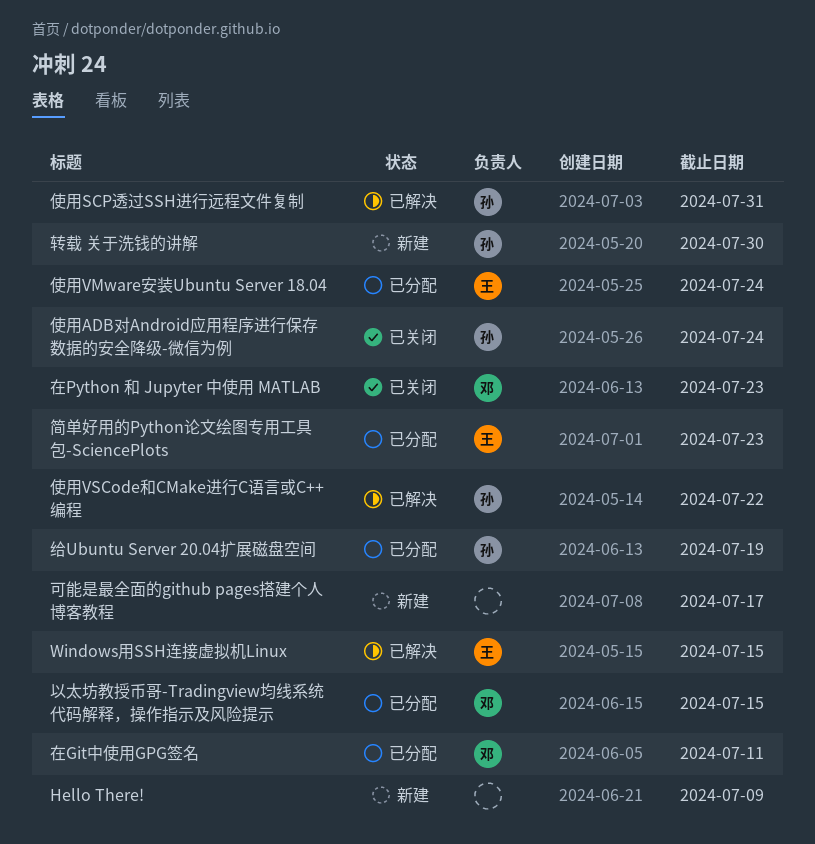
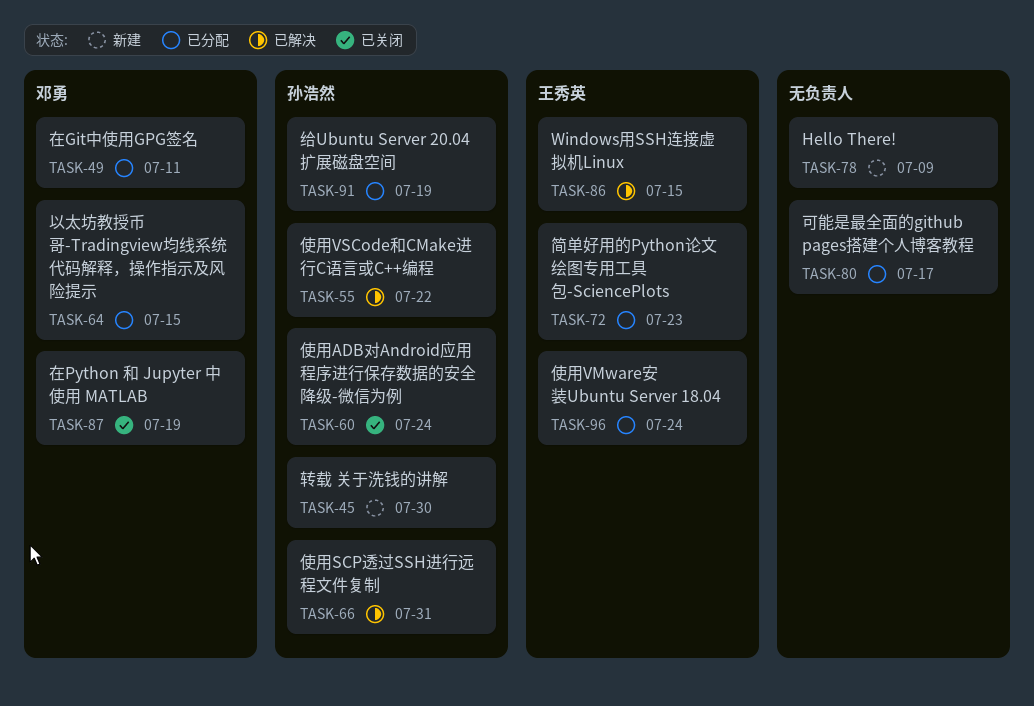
可能是最全面的github pages搭建个人博客教程, status: 新建 -> 已分配
在Python 和 Jupyter 中使用 MATLAB, due: Jul 23 -> Jul 19

